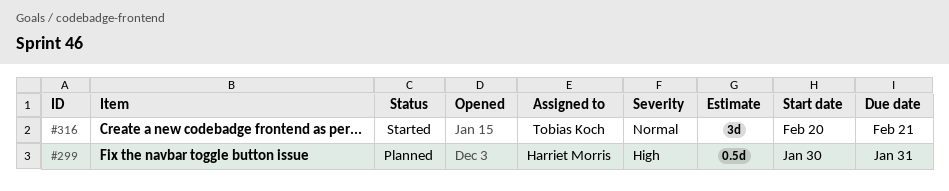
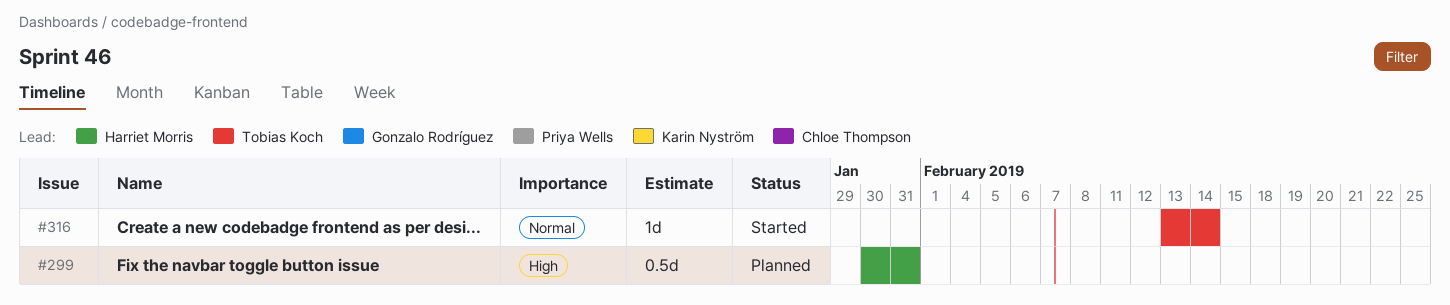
#316, estimate: 3d -> 1d
#316, start: Feb 20 -> Feb 13
#316, due: Feb 21 -> Feb 14

